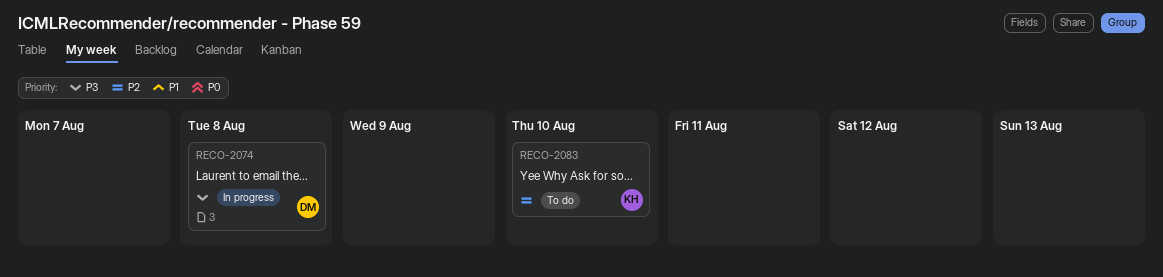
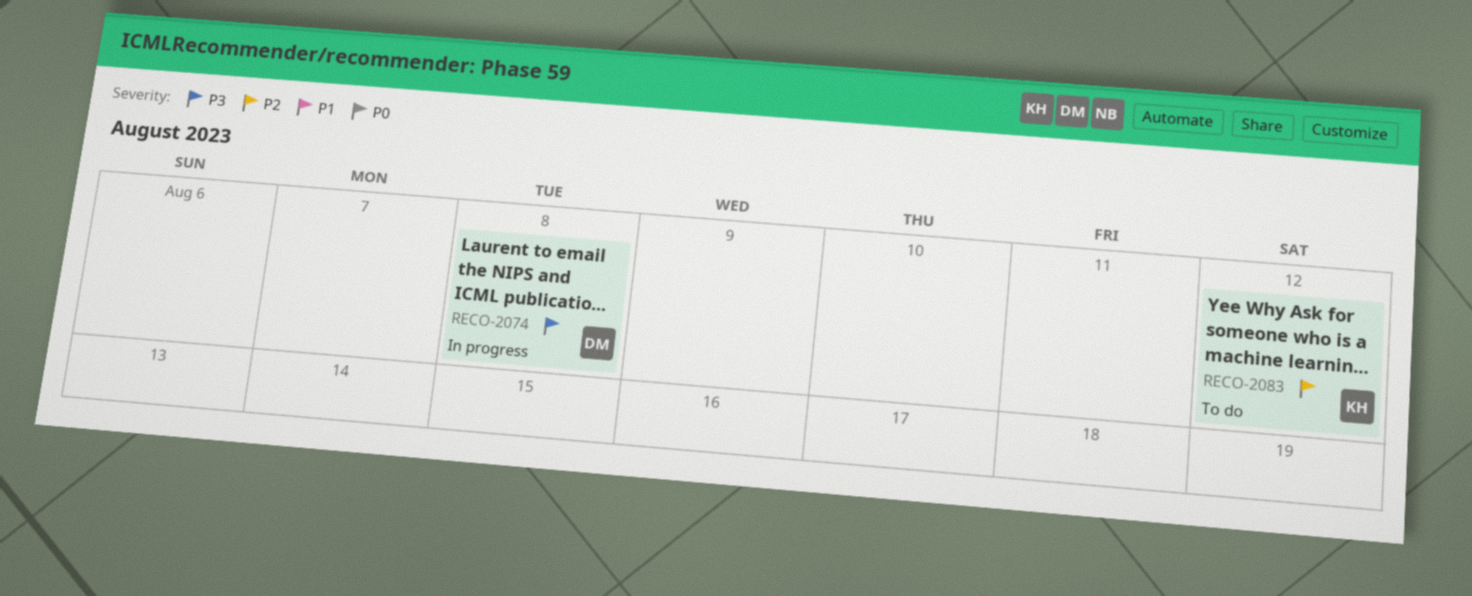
RECO-2083, due: Aug 10 -> Aug 12

